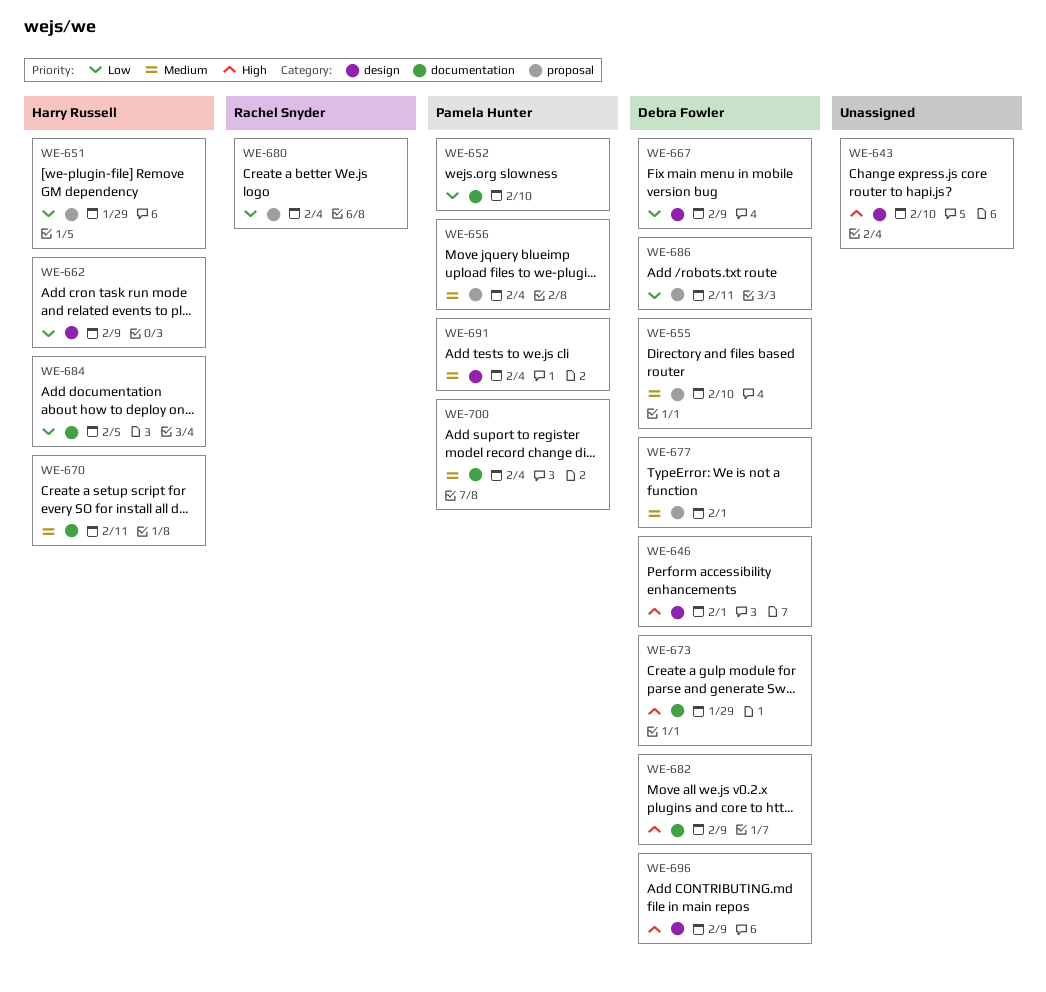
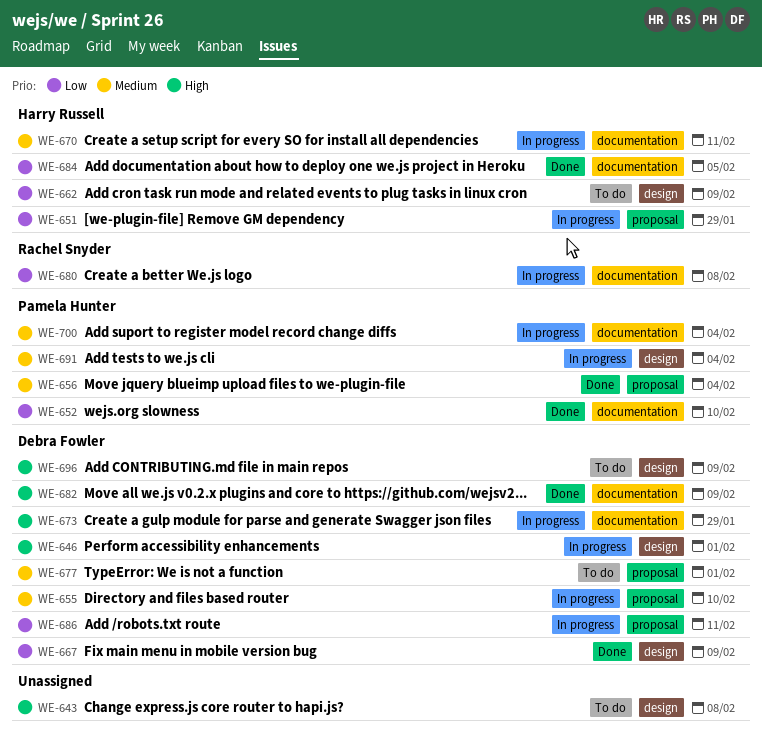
WE-643, due: Feb 10 -> Feb 8
WE-680, label: proposal -> documentation
WE-680, due: Feb 4 -> Feb 8

